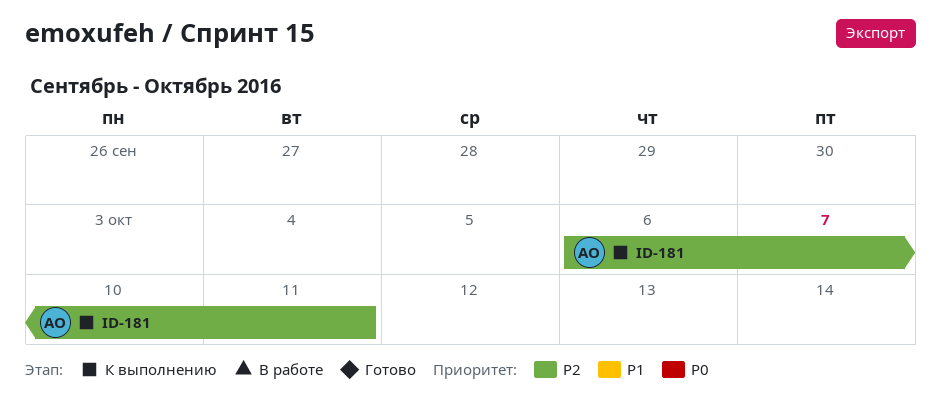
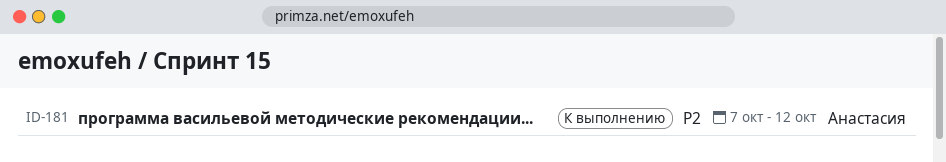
ID-181, start: Oct 6 -> Oct 7
ID-181, due: Oct 11 -> Oct 12

